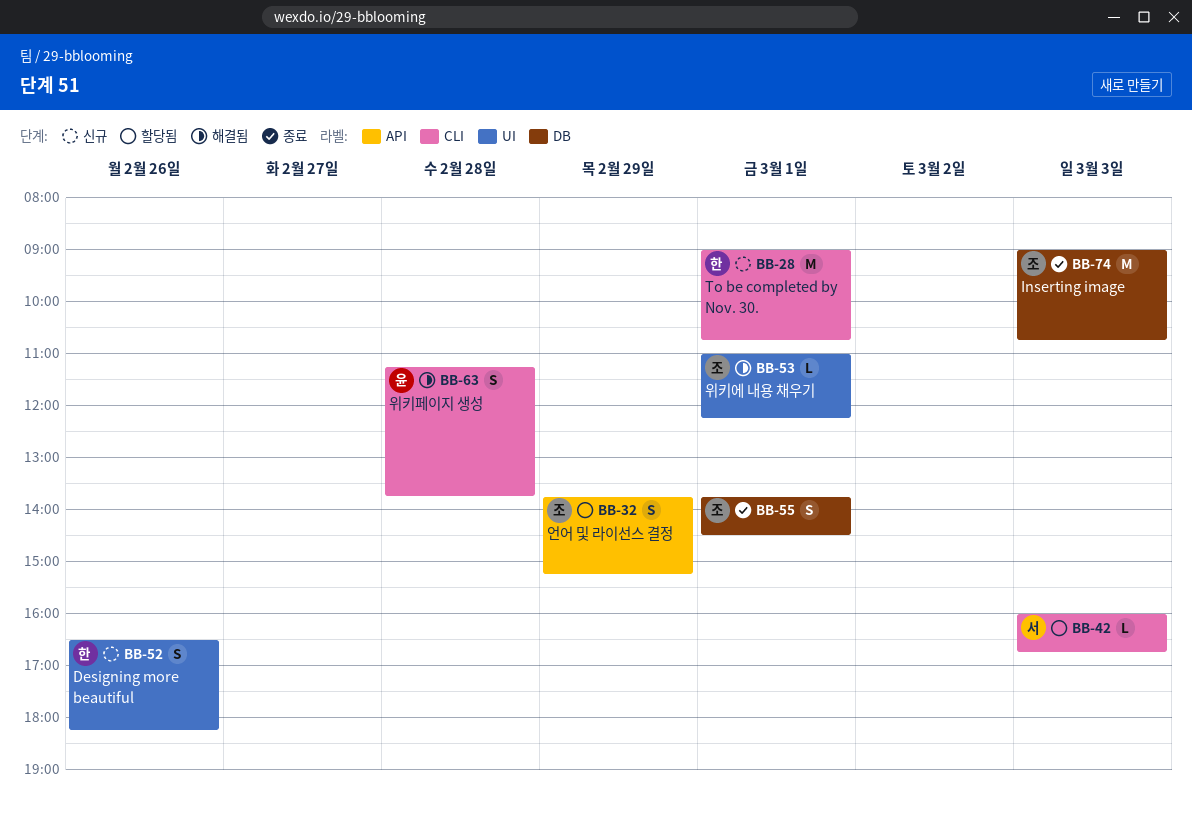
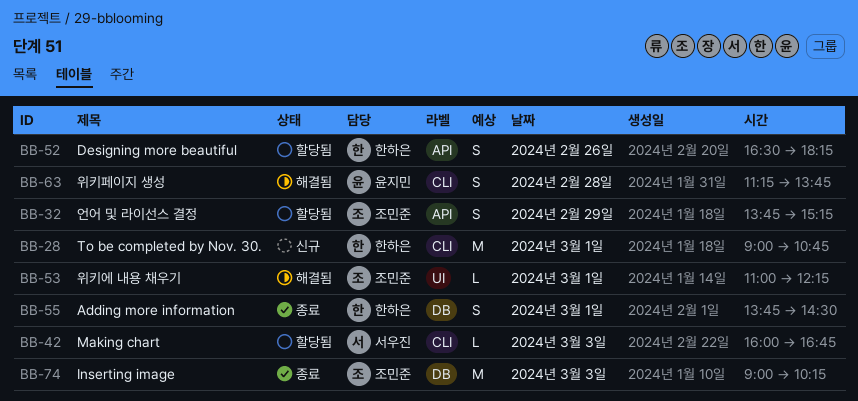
BB-52, status: 신규 -> 할당됨
BB-52, label: UI -> API
BB-55, owner: 조민준 -> 한하은
BB-74, ends: 10:45 -> 10:15

